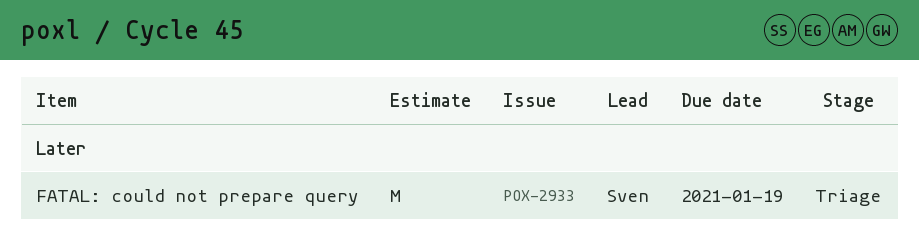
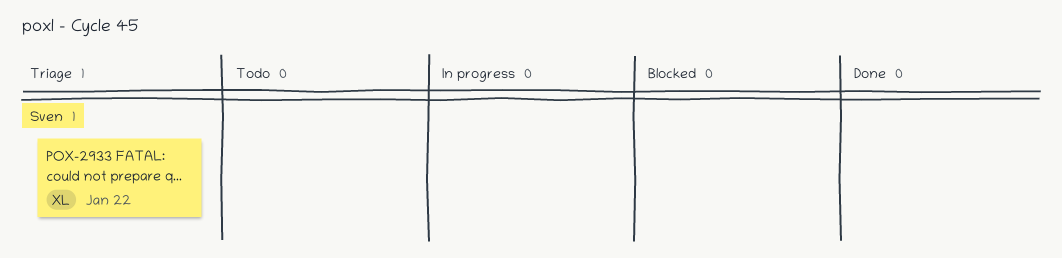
POX-2933, estimate: M -> XL
POX-2933, due: Jan 19 -> Jan 22

